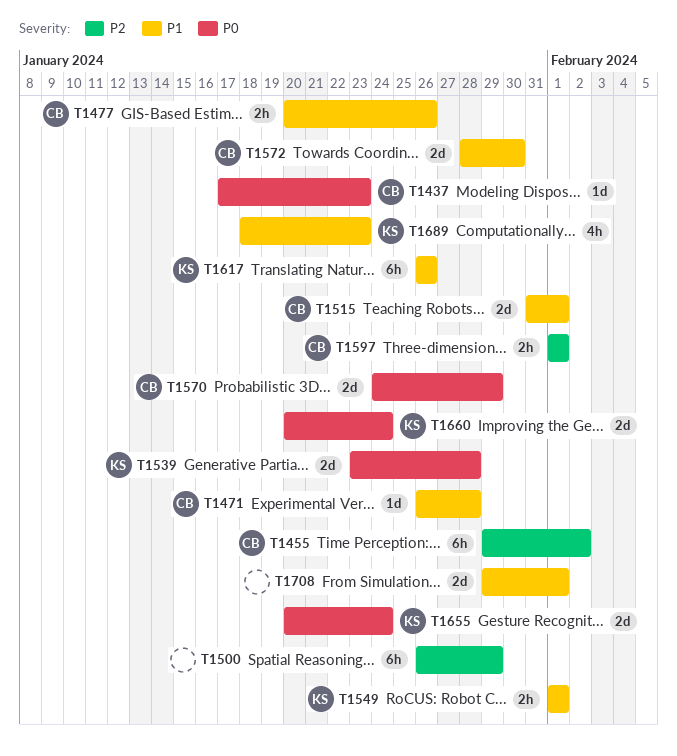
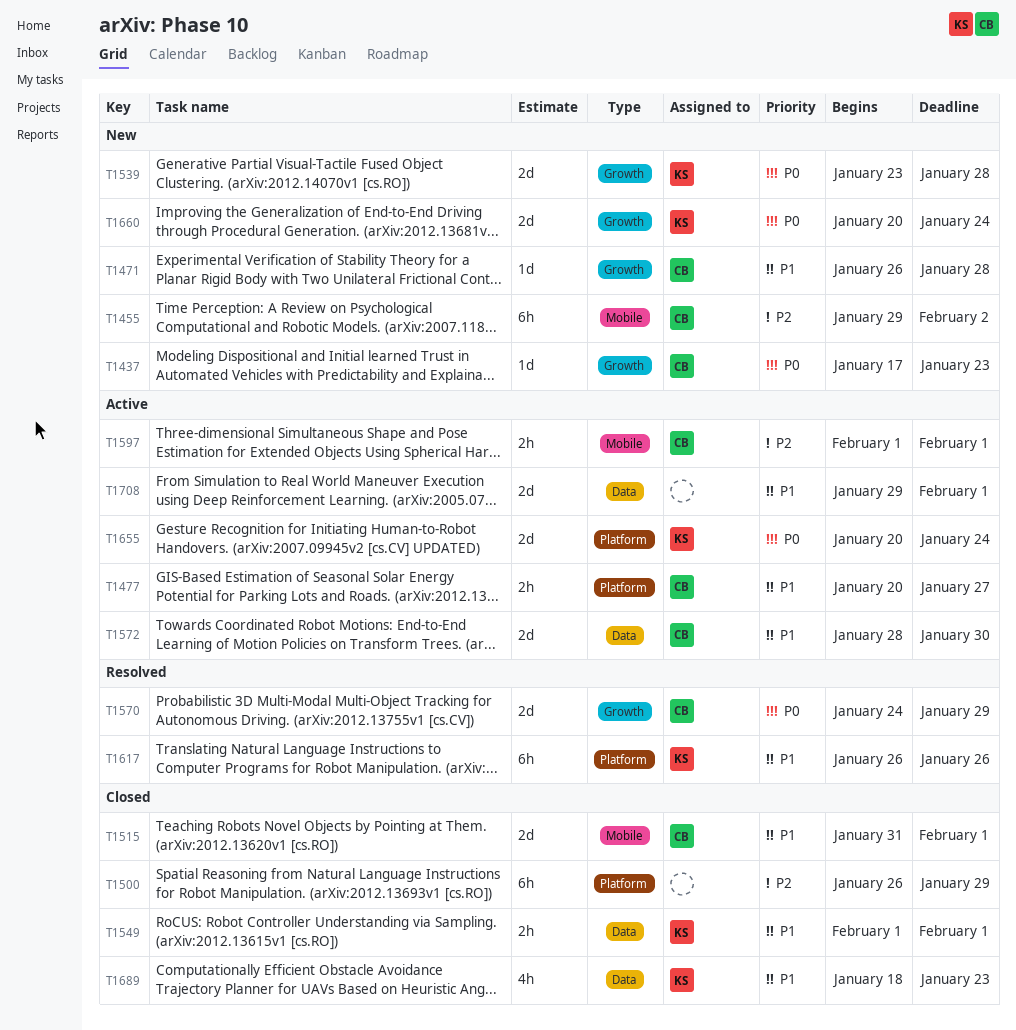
T1477, due: Jan 26 -> Jan 27

